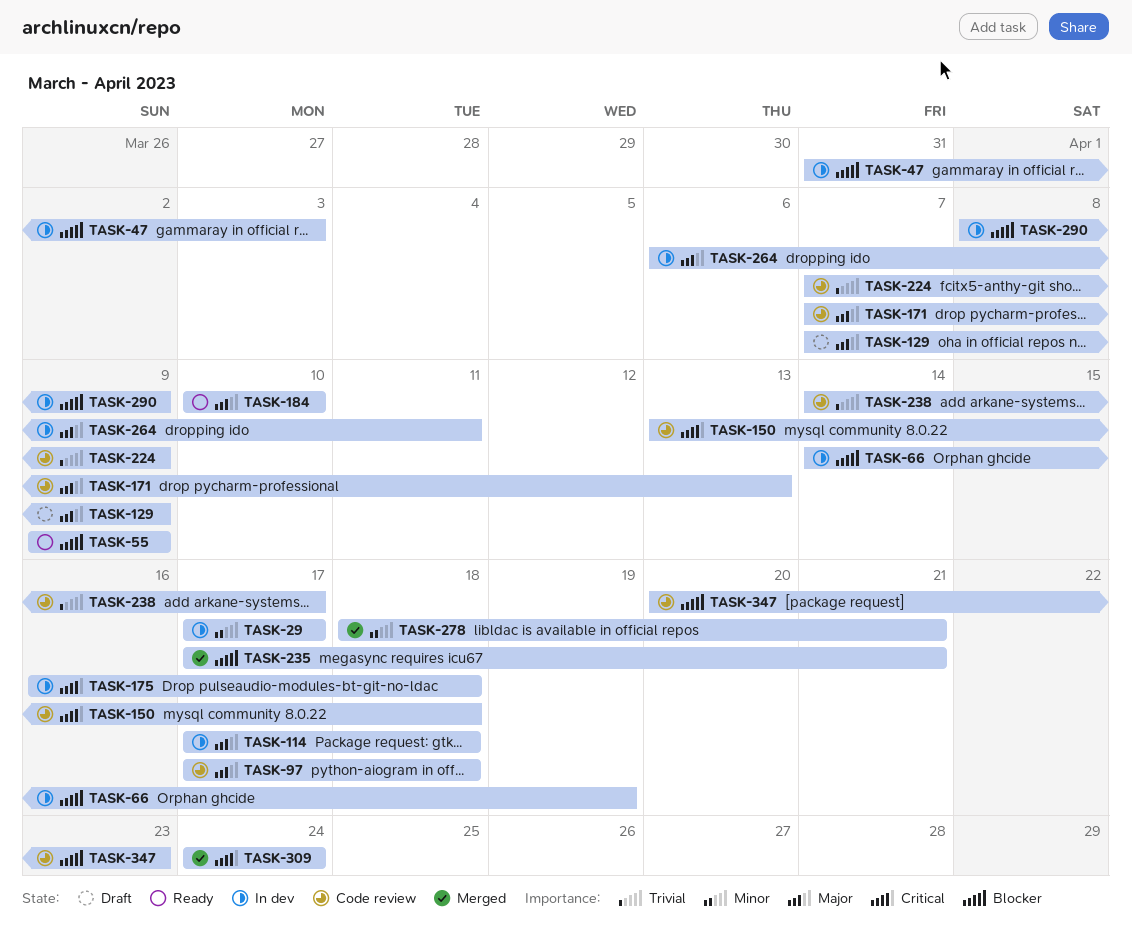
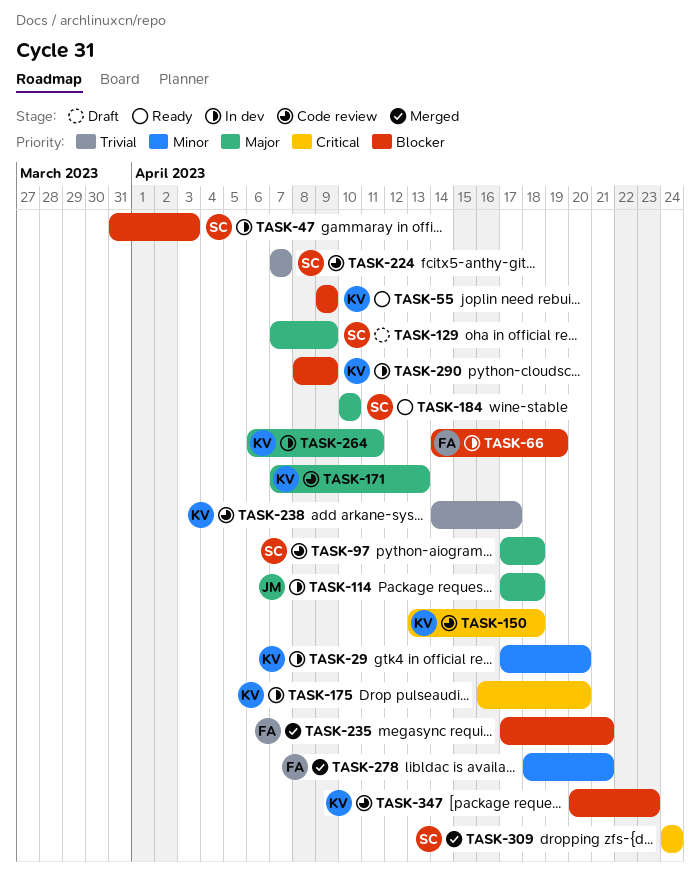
TASK-29, due: Apr 17 -> Apr 20
TASK-175, due: Apr 18 -> Apr 20
TASK-224, due: Apr 9 -> Apr 7

